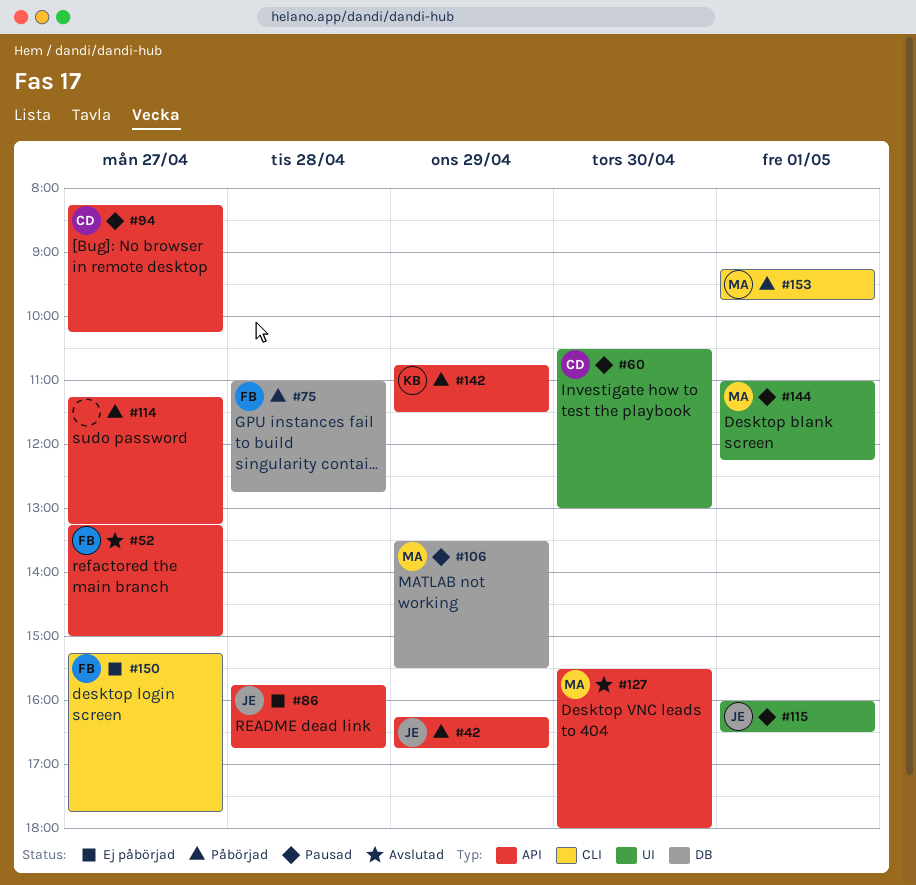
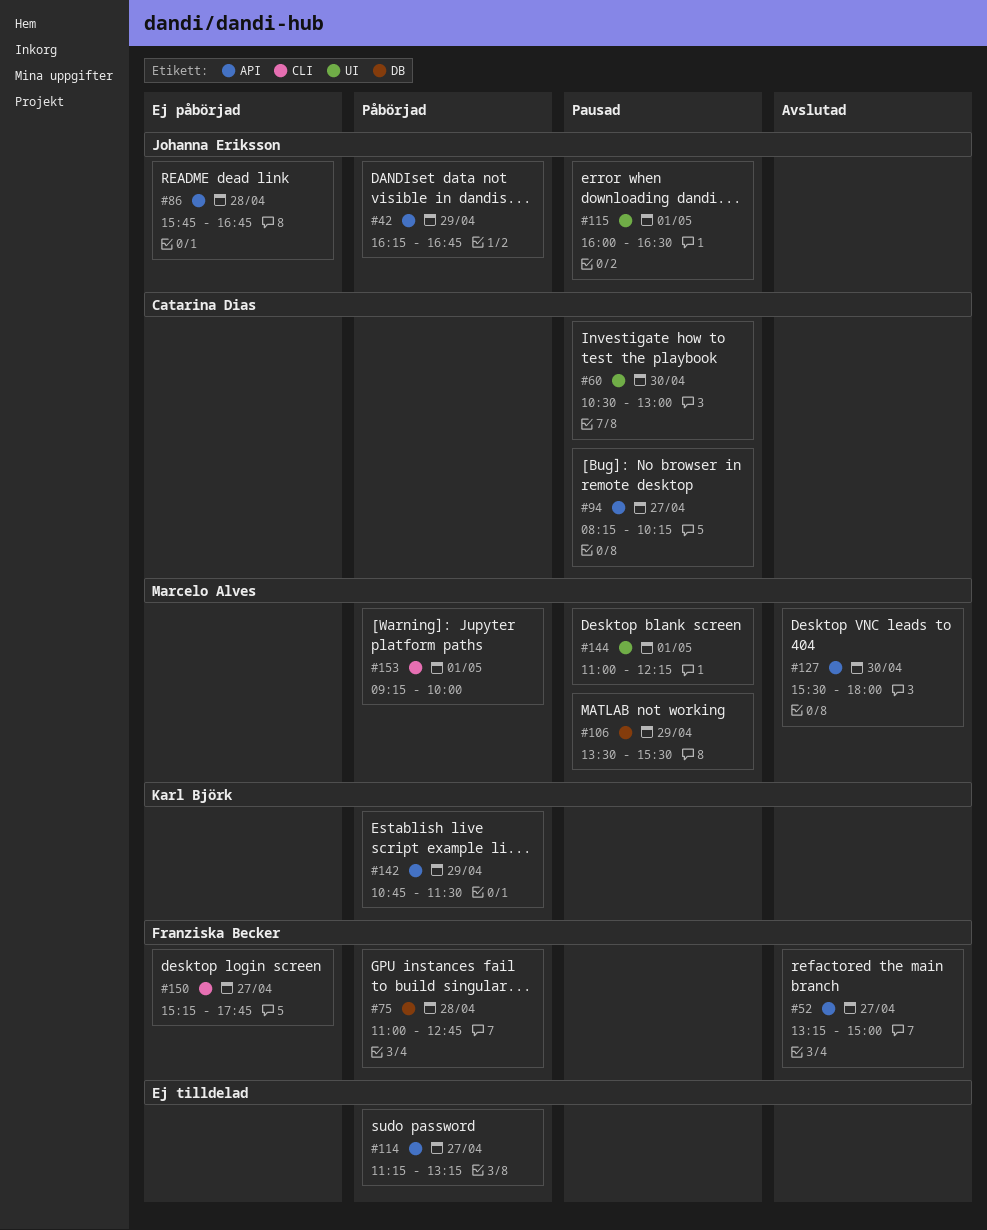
#153, ends: 09:45 -> 10:00

